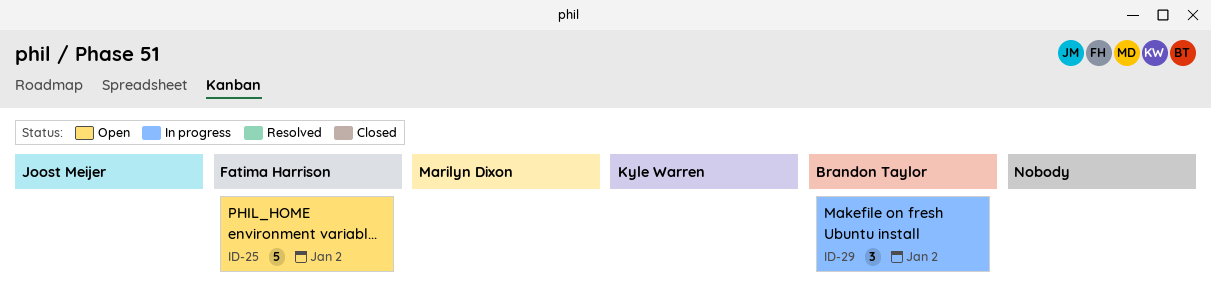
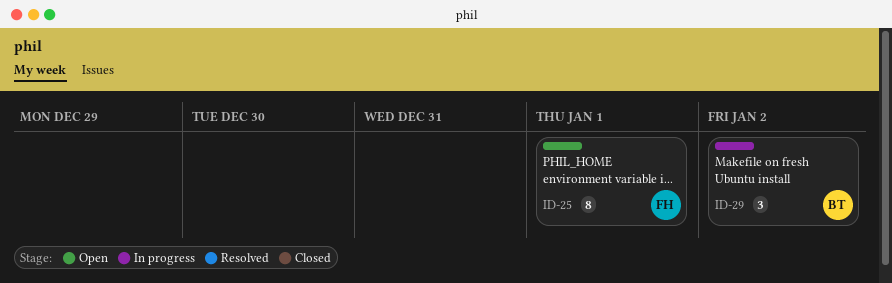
ID-25, estimate: 5 -> 8
ID-25, due: Jan 2 -> Jan 1

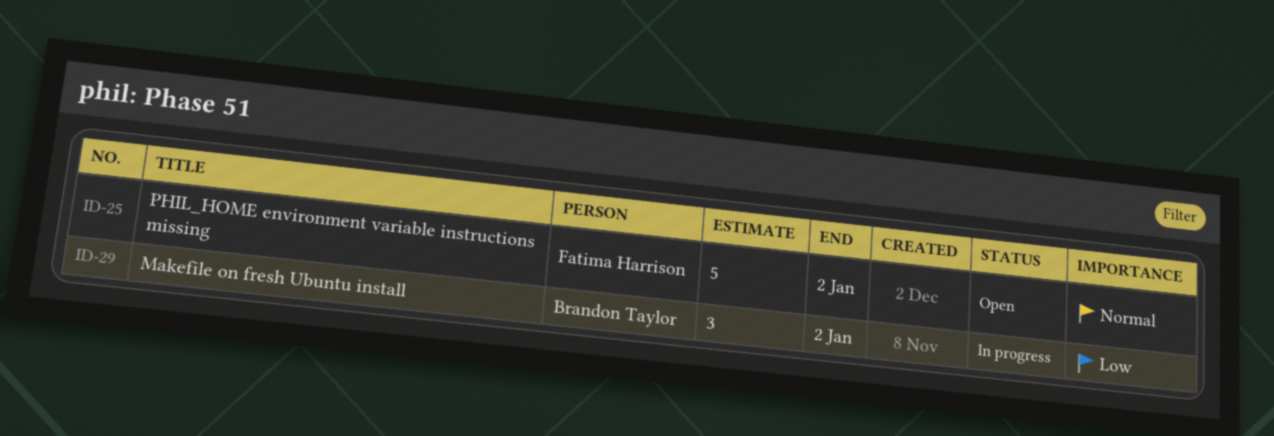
ID-25, estimate: 8 -> 5
ID-25, due: Jan 1 -> Jan 2

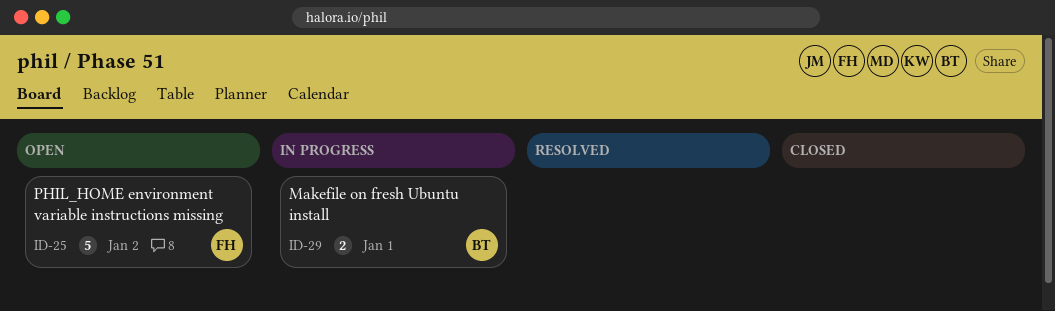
ID-29, estimate: 3 -> 2
ID-29, due: Jan 2 -> Jan 1

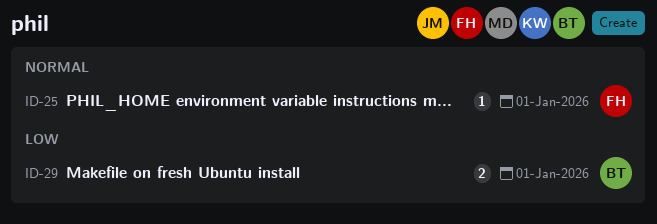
ID-25, estimate: 5 -> 1
ID-25, due: Jan 2 -> Jan 1

